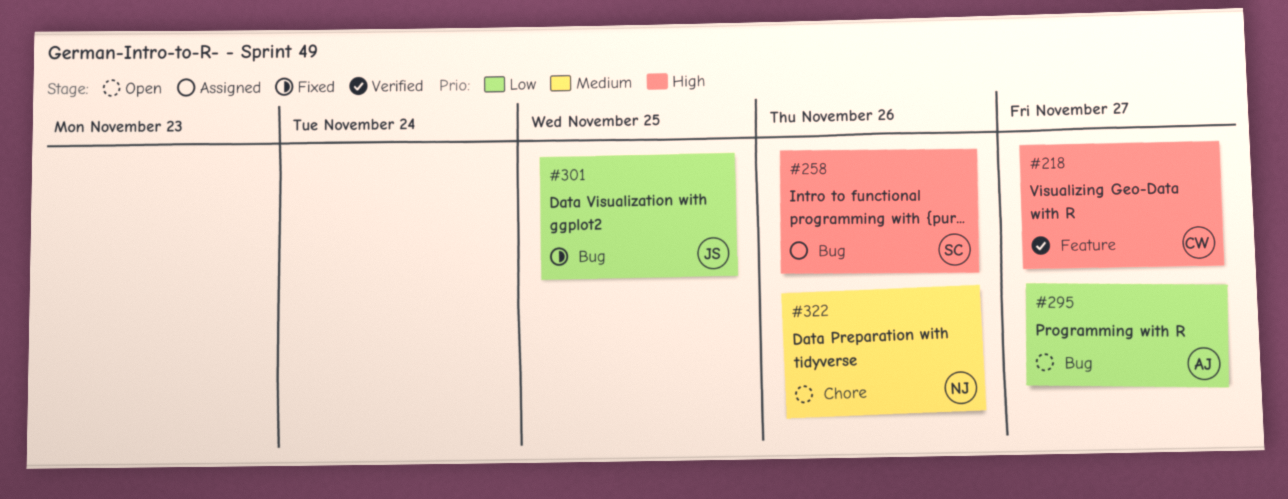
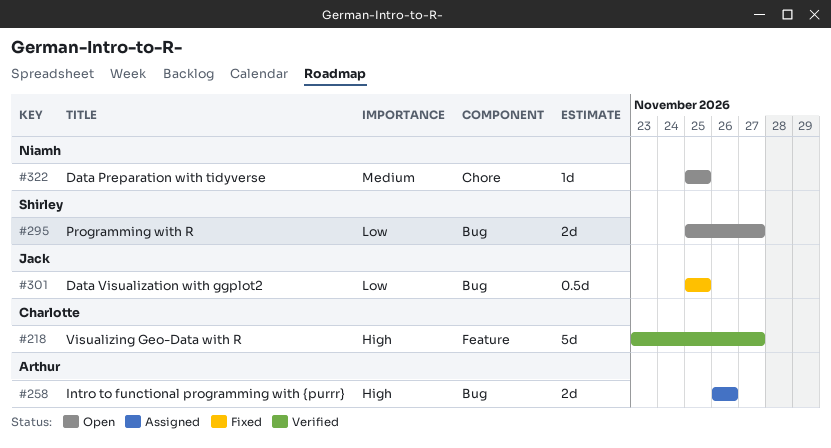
#258, owner: Shirley -> Arthur
#295, owner: Arthur -> Shirley
#322, due: Nov 26 -> Nov 25

